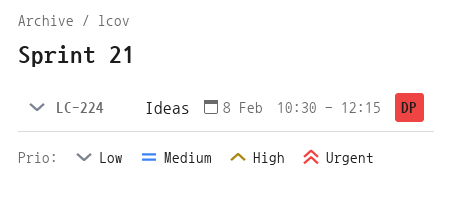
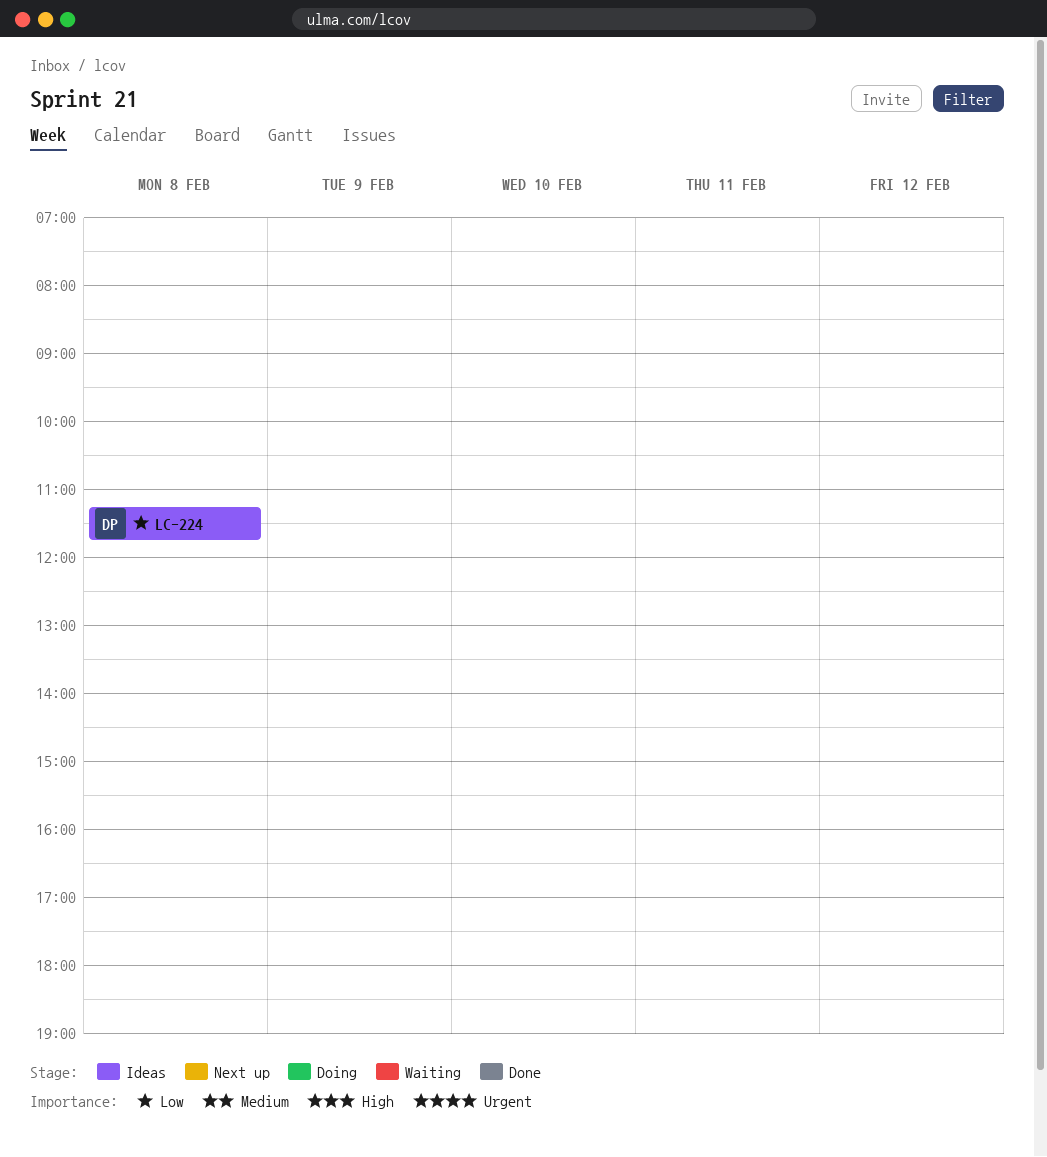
LC-224, begins: 10:30 -> 11:15
LC-224, ends: 12:15 -> 11:45

